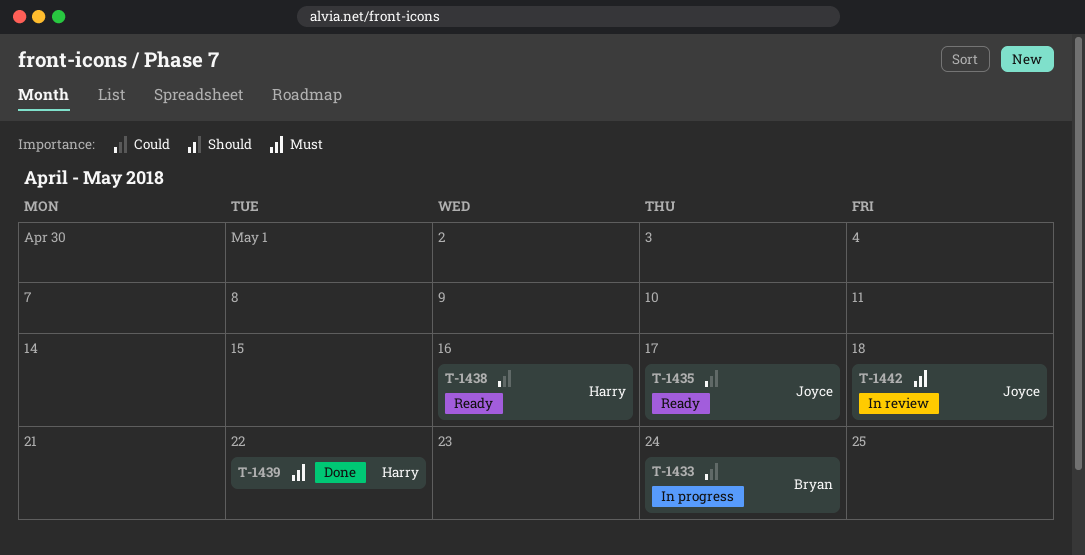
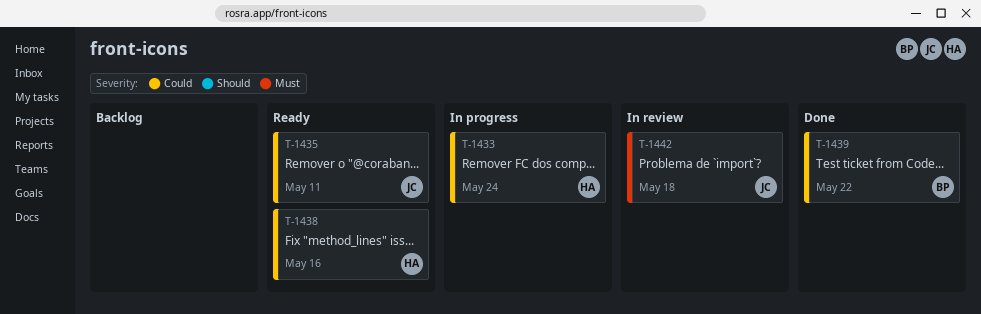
T-1433, owner: Bryan -> Harry
T-1435, due: May 17 -> May 11
T-1439, owner: Harry -> Bryan
T-1439, priority: Must -> Could

